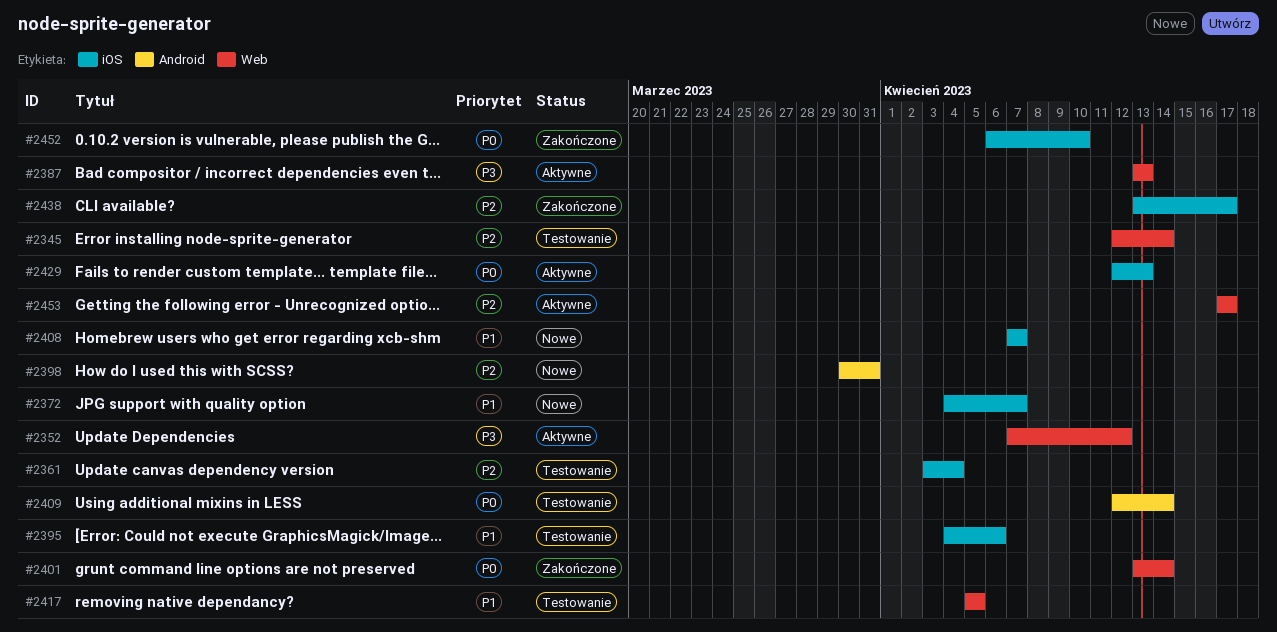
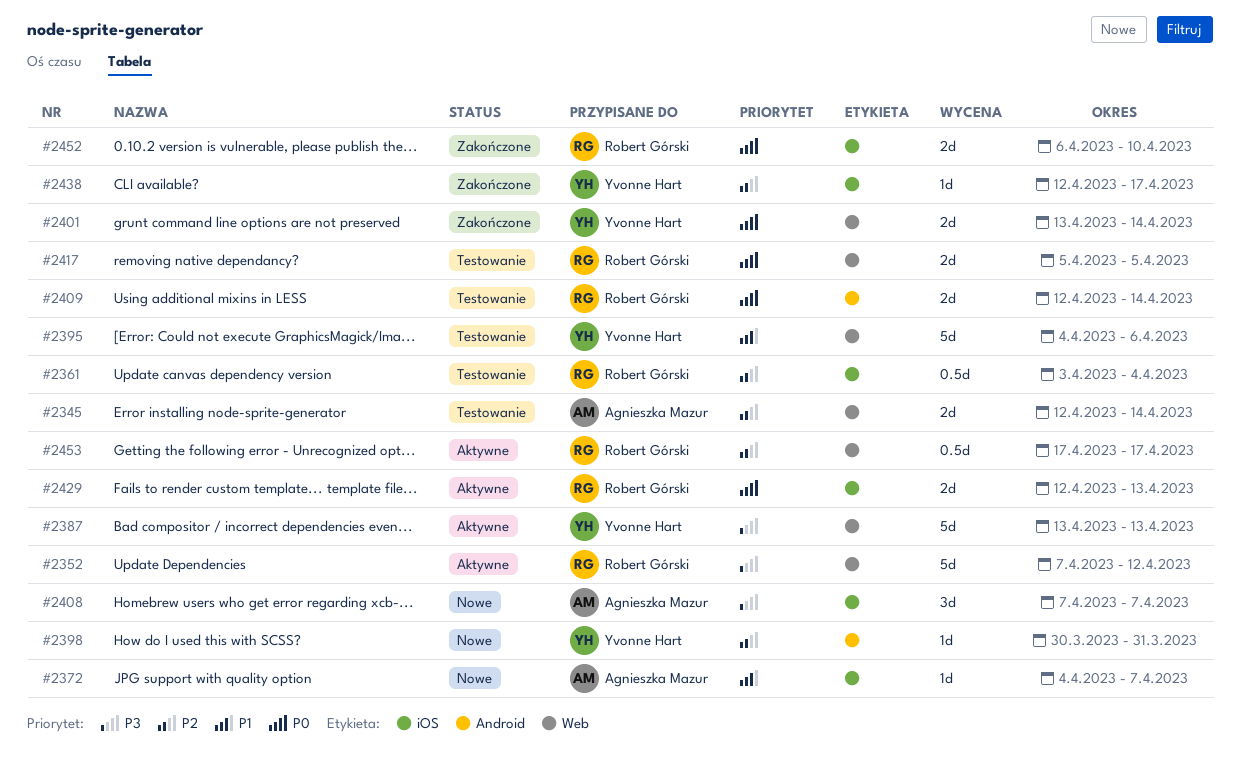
#2395, label: iOS -> Web
#2408, priority: P1 -> P3
#2417, priority: P1 -> P0
#2438, start: Apr 13 -> Apr 12

